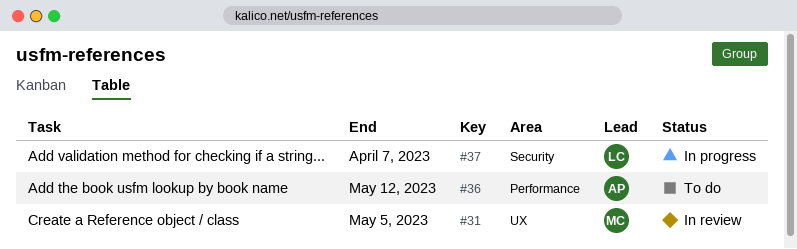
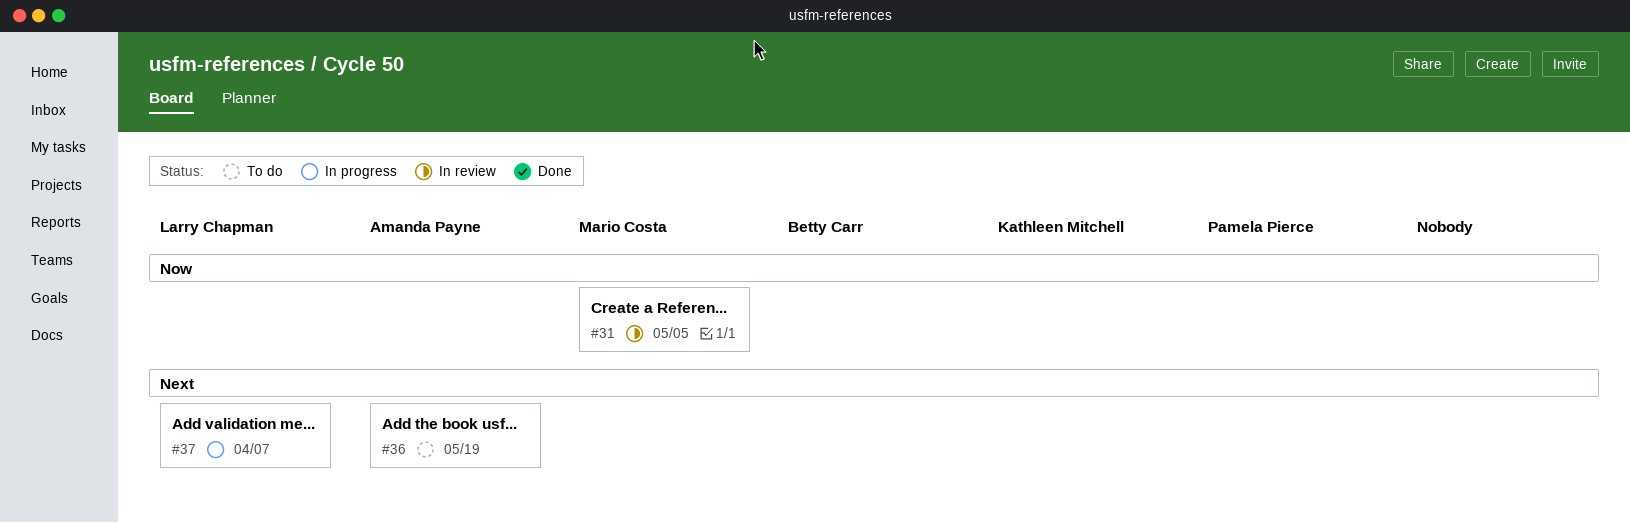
#36, due: May 12 -> May 19

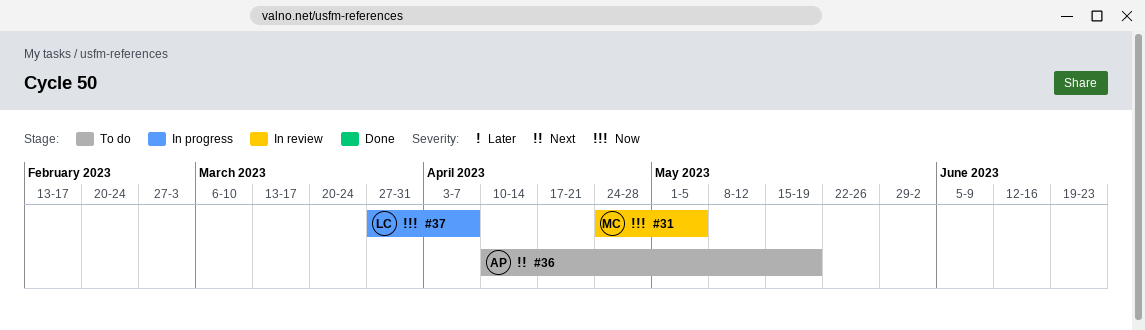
#37, priority: Next -> Now

